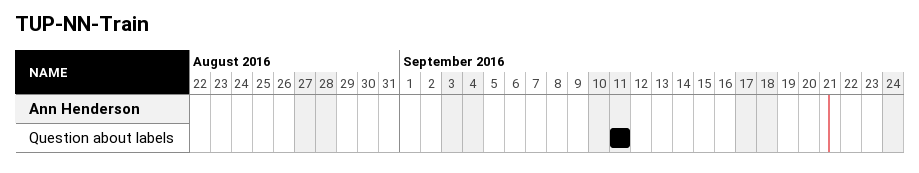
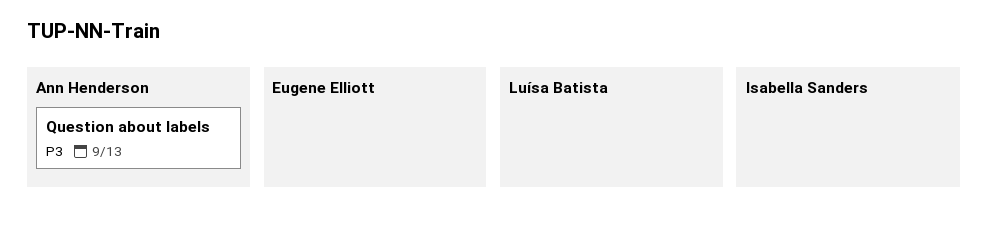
Question about labels, due: Sep 11 -> Sep 13

